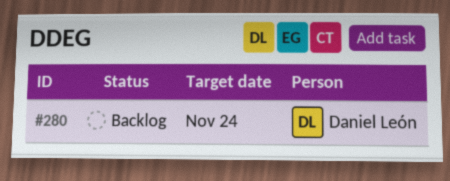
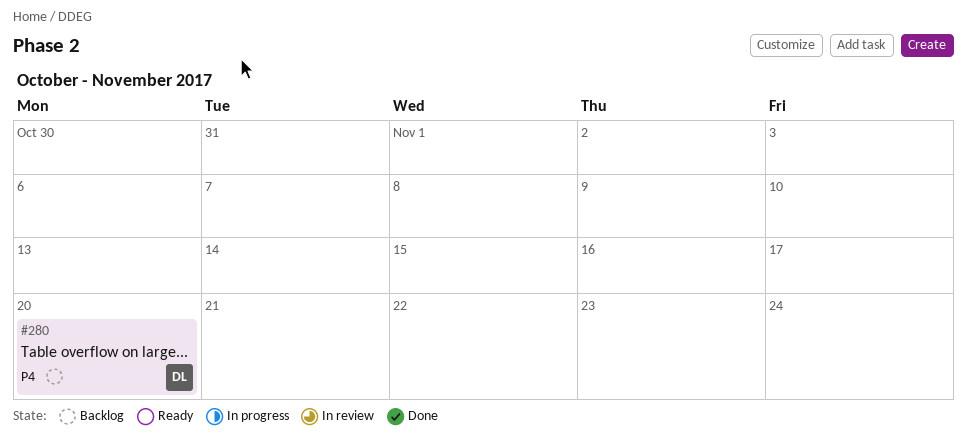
#280, due: Nov 24 -> Nov 20

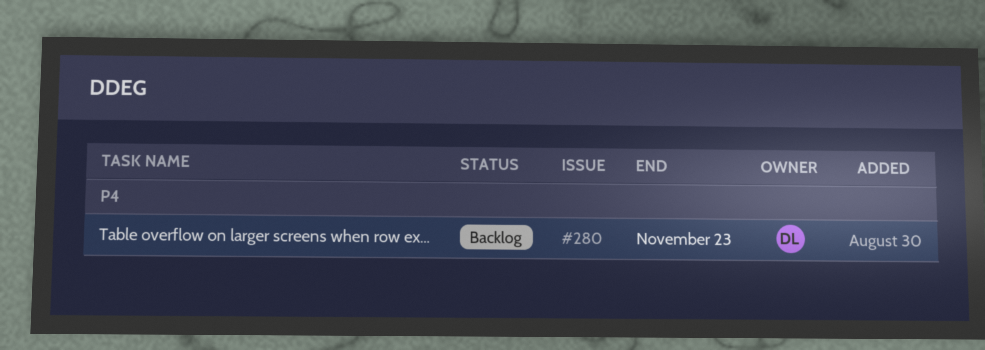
#280, due: Nov 20 -> Nov 23

